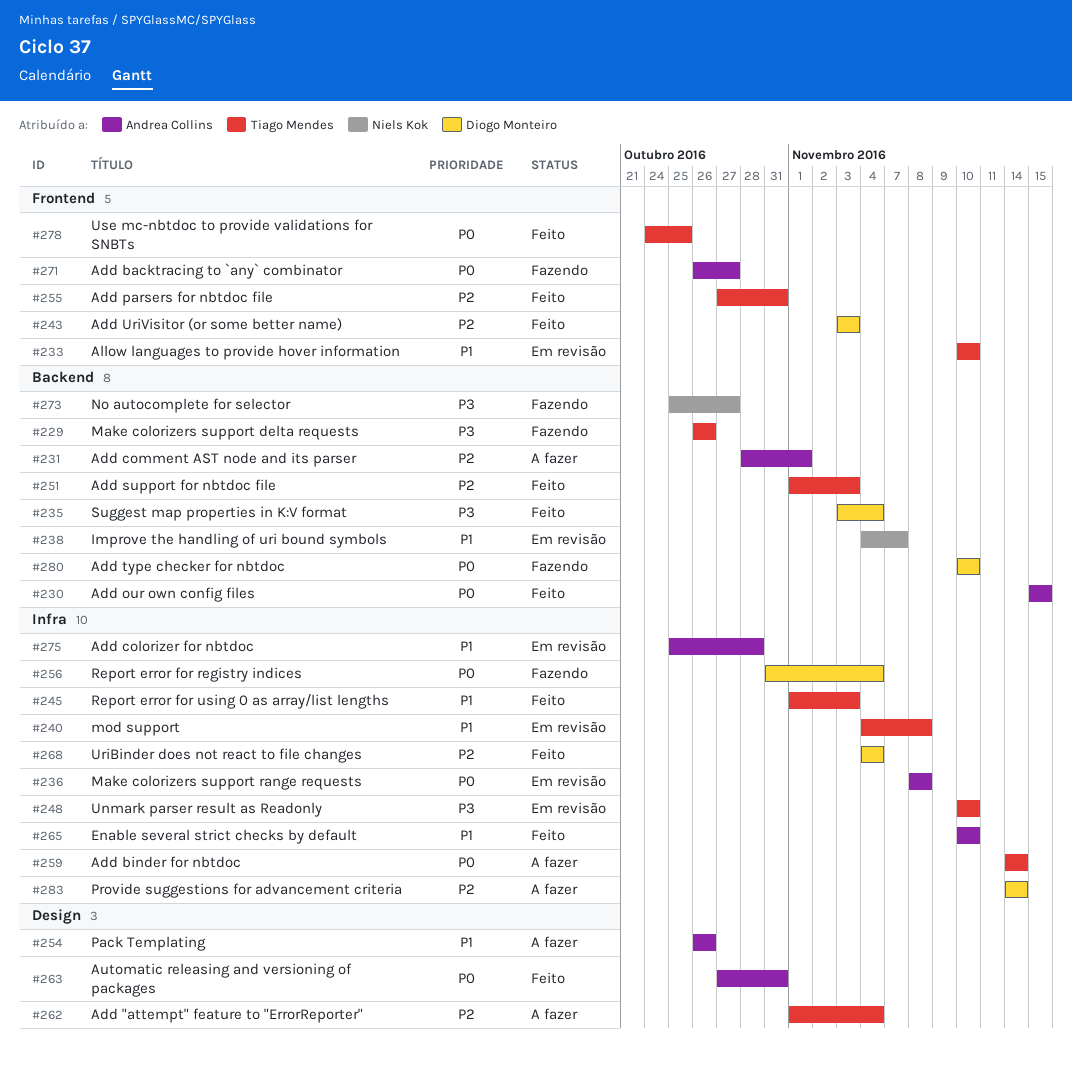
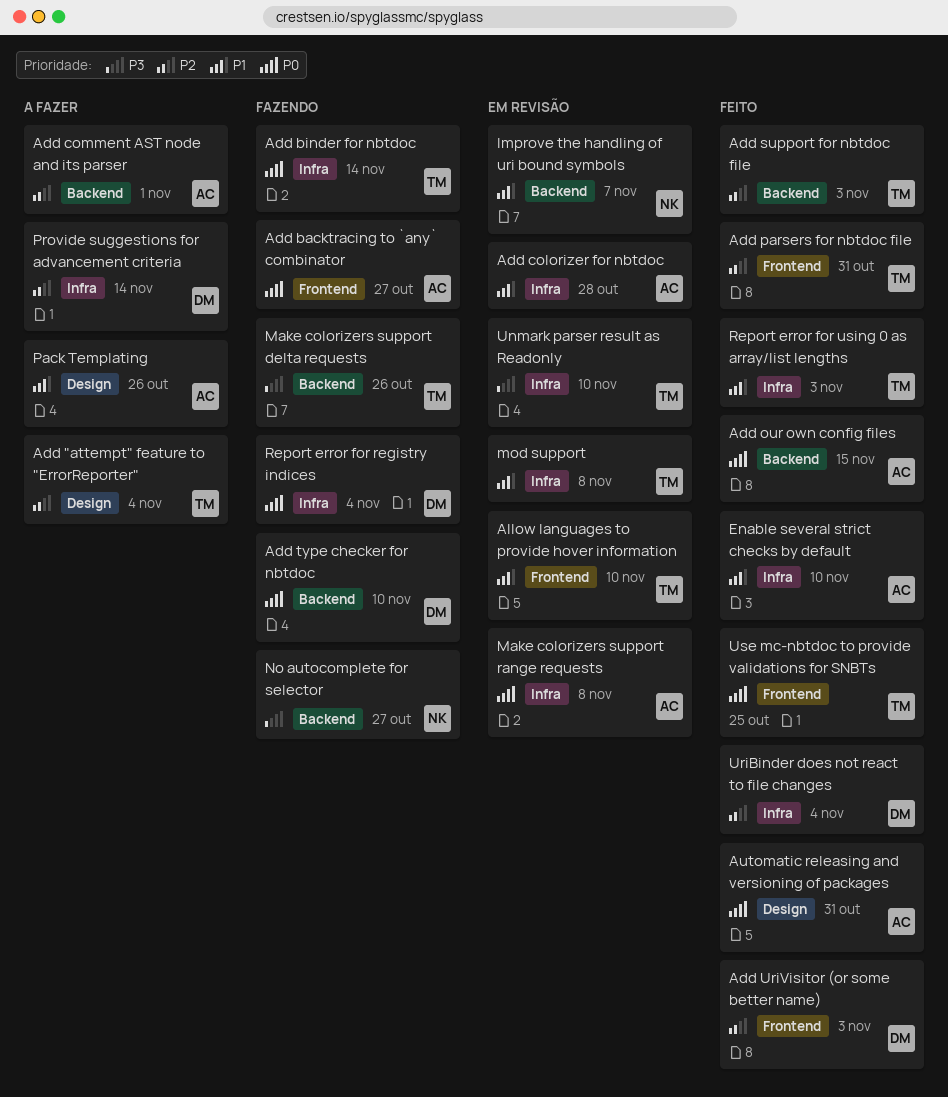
Add binder for nbtdoc, status: A fazer -> Fazendo
Suggest map properties in K:V format: present -> none

